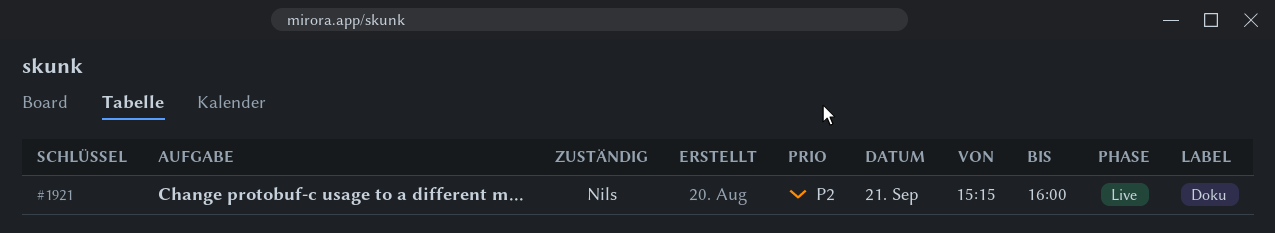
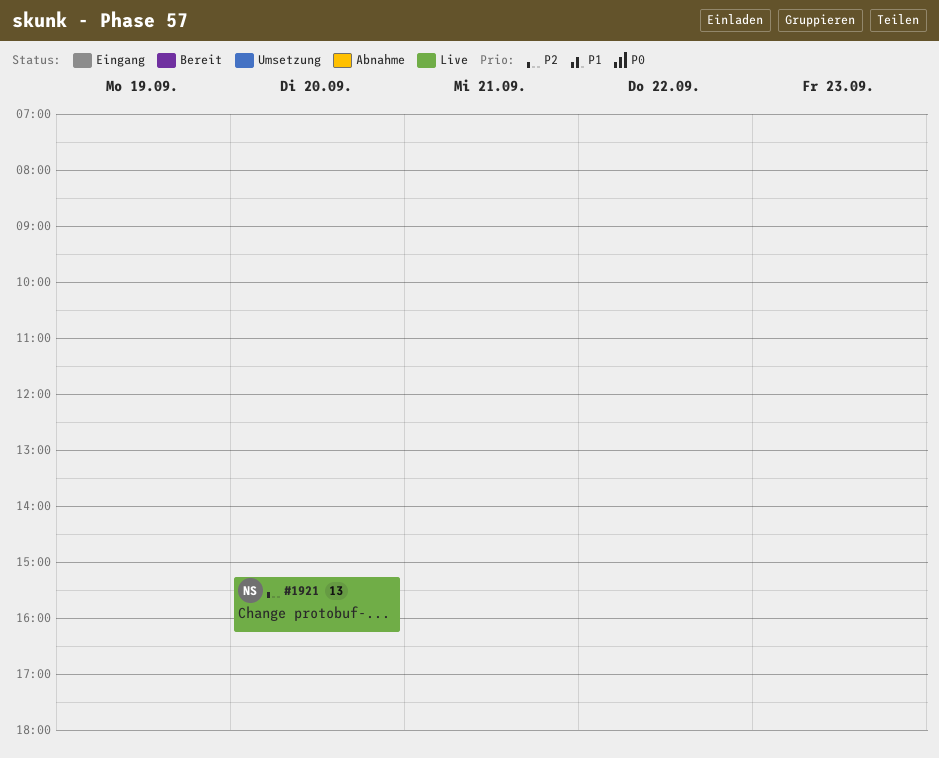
#1921, day: Sep 21 -> Sep 20
#1921, ends: 16:00 -> 16:15

